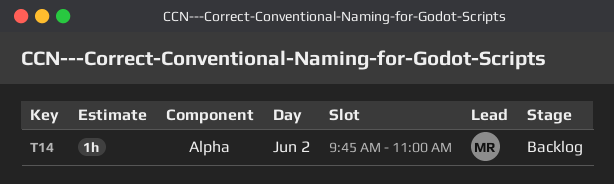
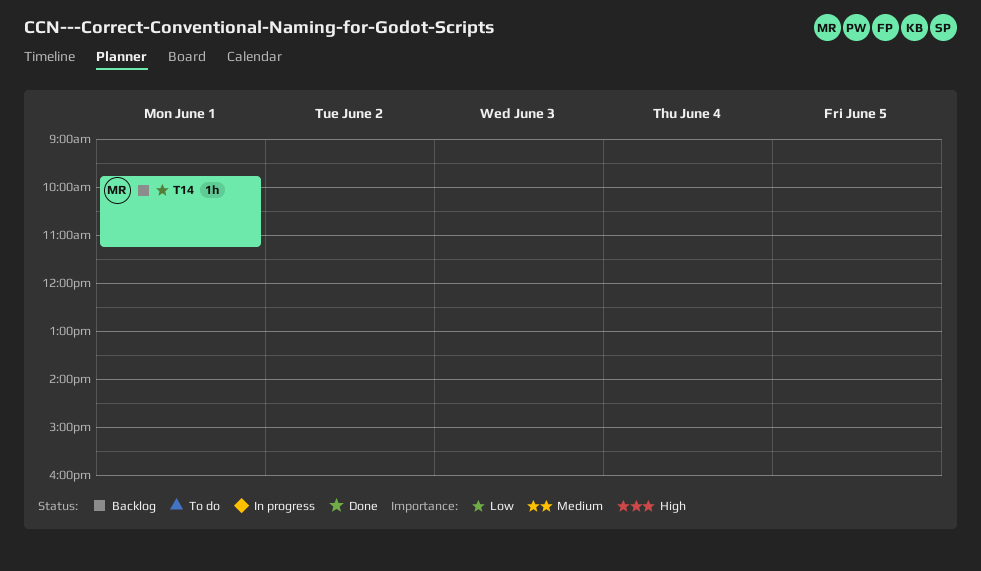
T14, day: Jun 2 -> Jun 1
T14, ends: 11:00 -> 11:15

